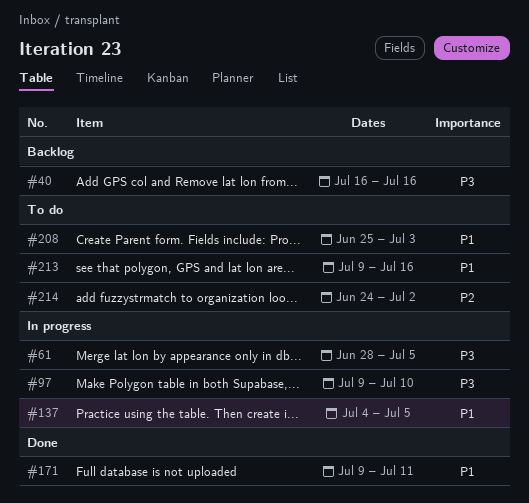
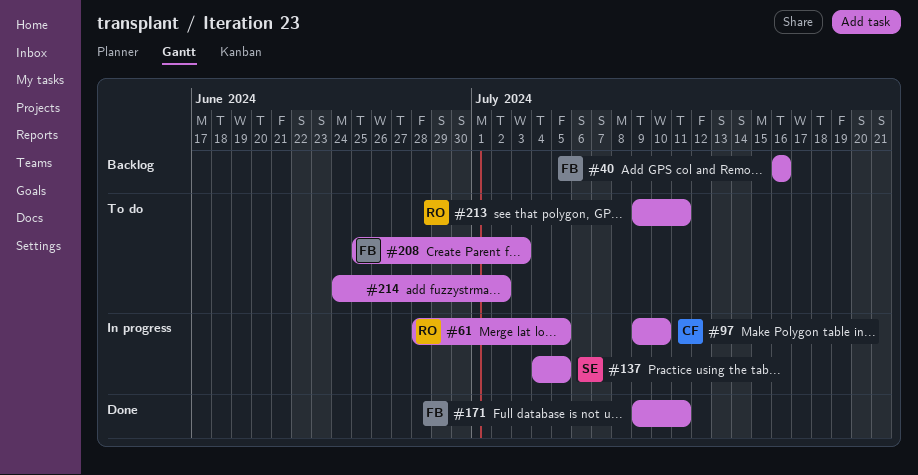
#213, due: Jul 16 -> Jul 11

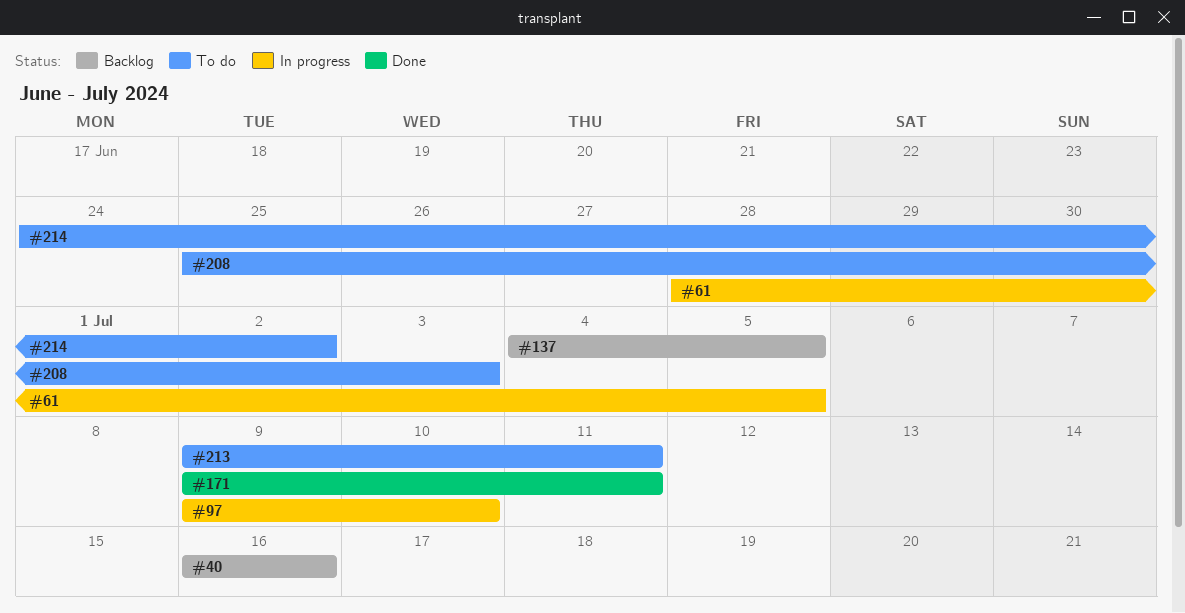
#137, status: In progress -> Backlog

